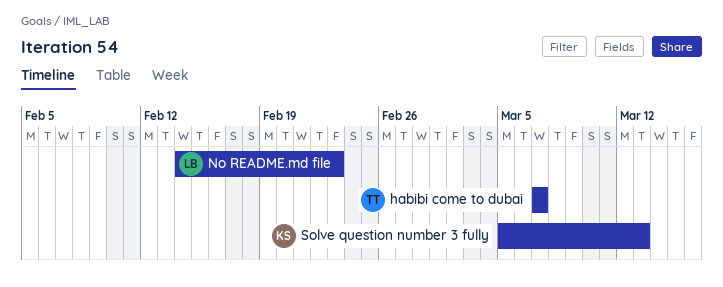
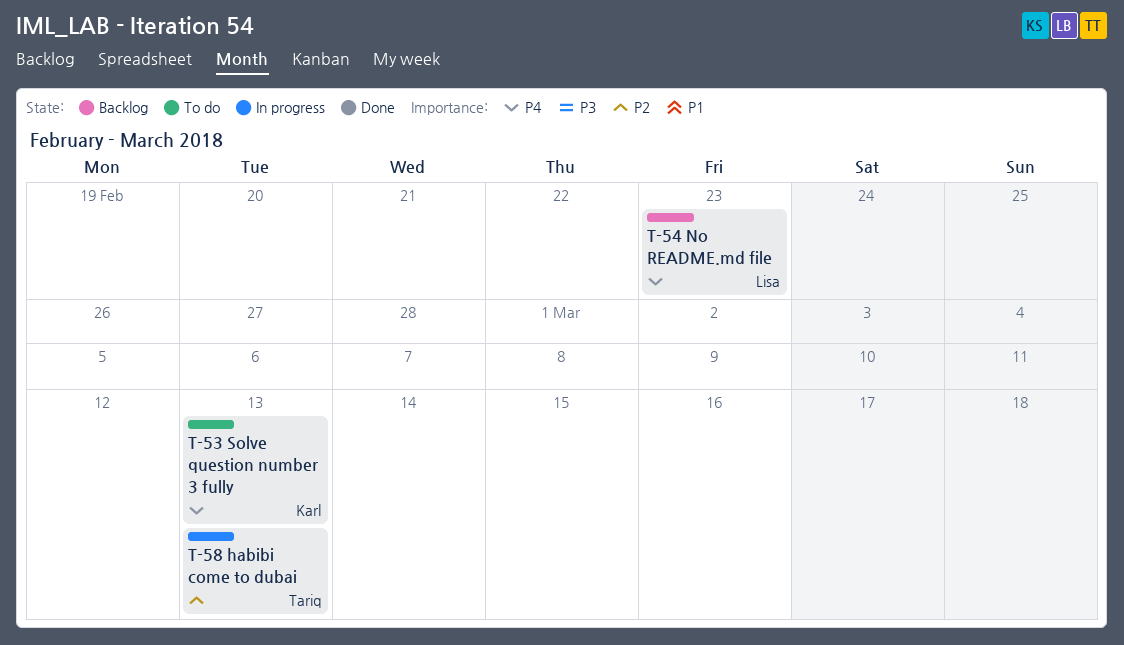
habibi come to dubai, due: Mar 7 -> Mar 13

